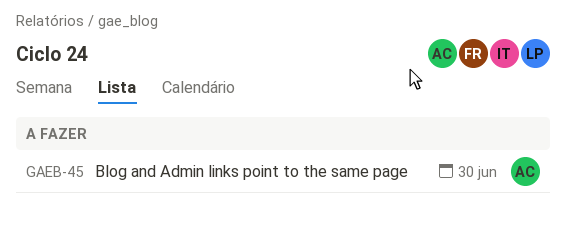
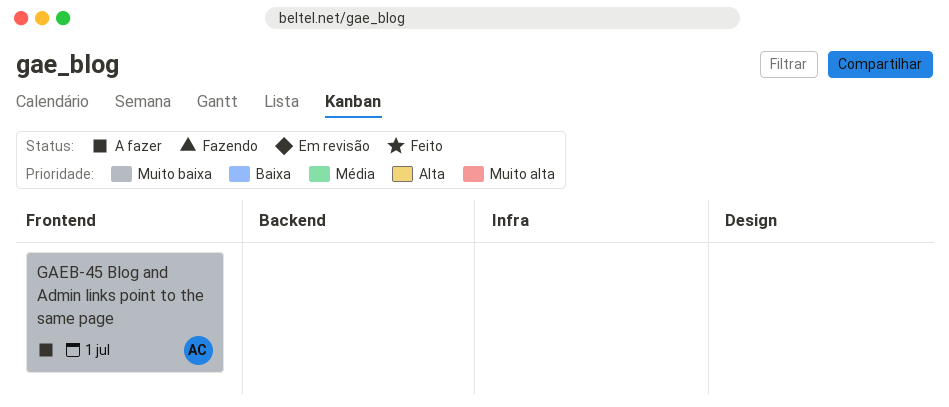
GAEB-45, due: Jun 30 -> Jul 1

